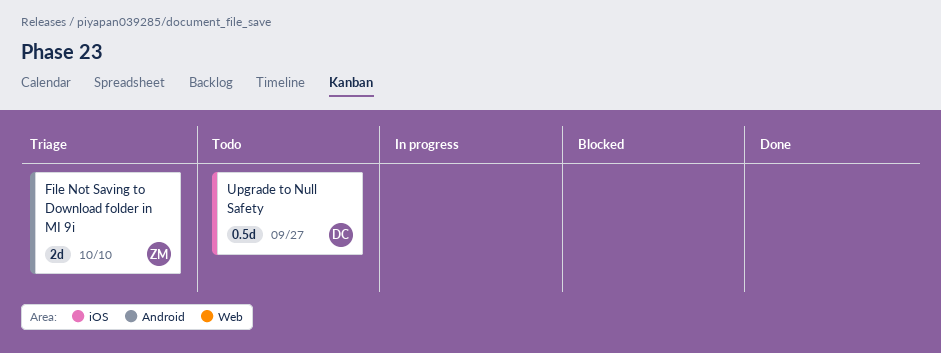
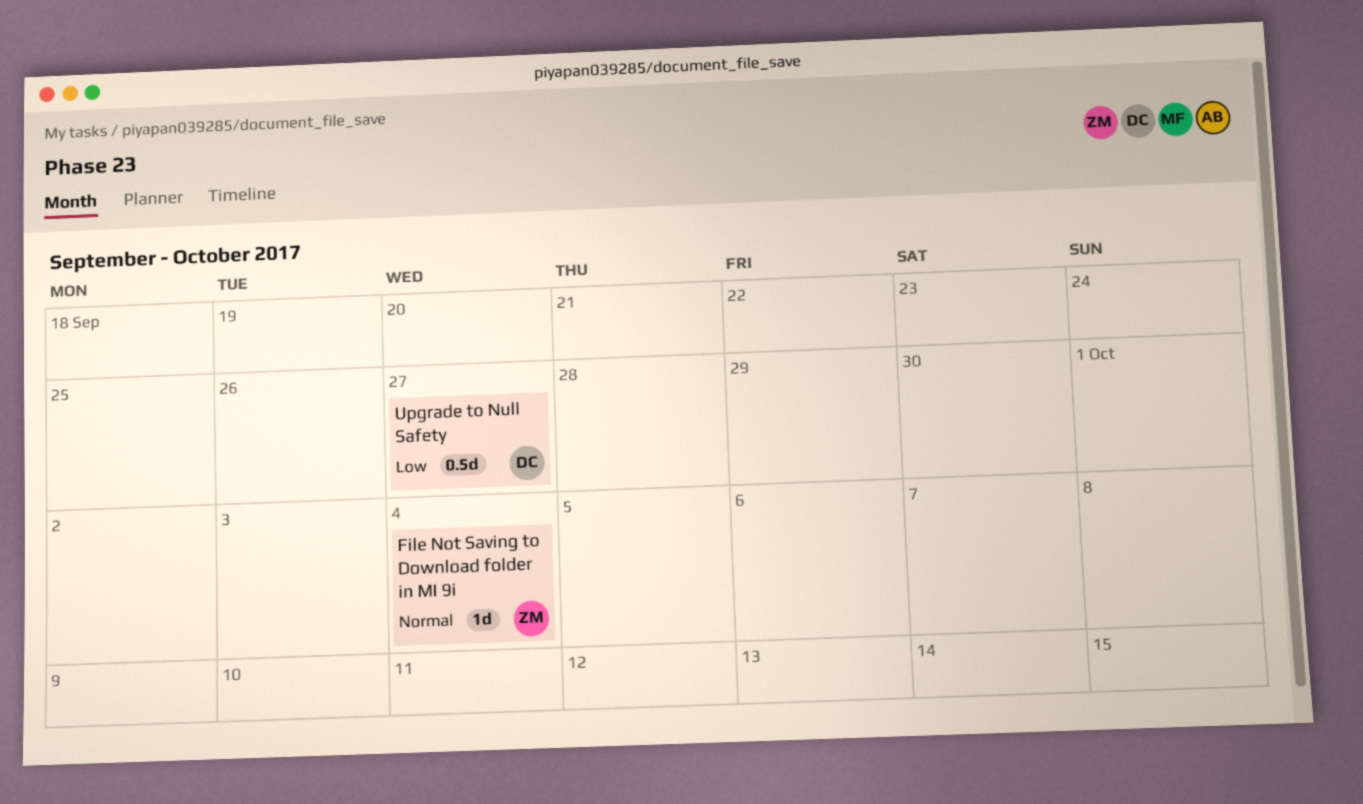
File Not Saving to Download folder in MI 9i, estimate: 2d -> 1d
File Not Saving to Download folder in MI 9i, due: Oct 10 -> Oct 4

